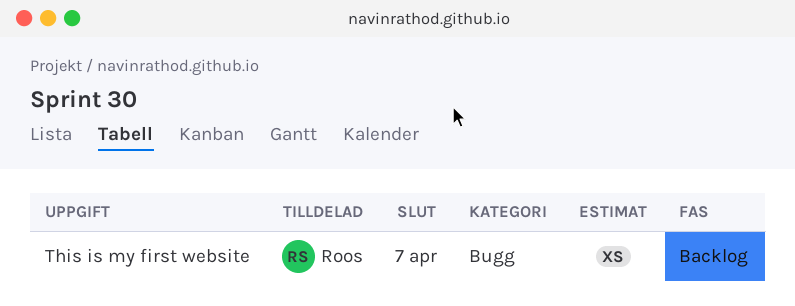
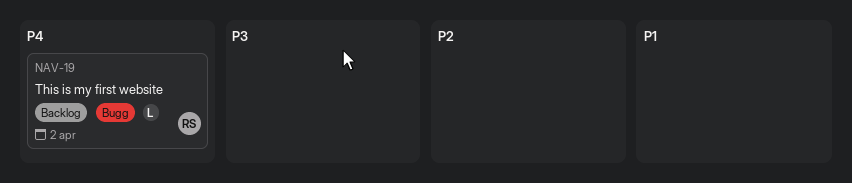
This is my first website, estimate: XS -> L
This is my first website, due: Apr 7 -> Apr 2

